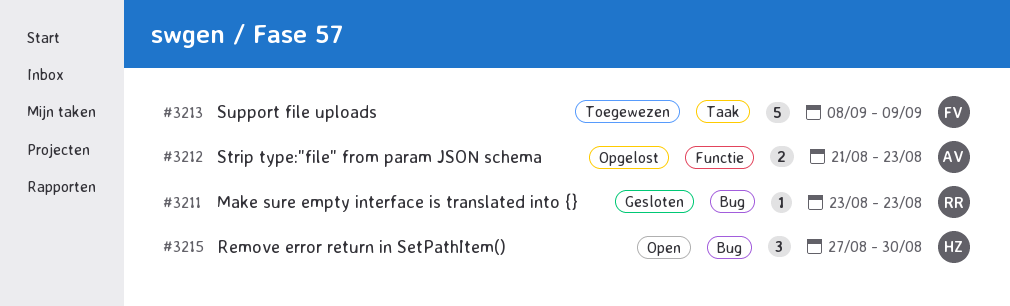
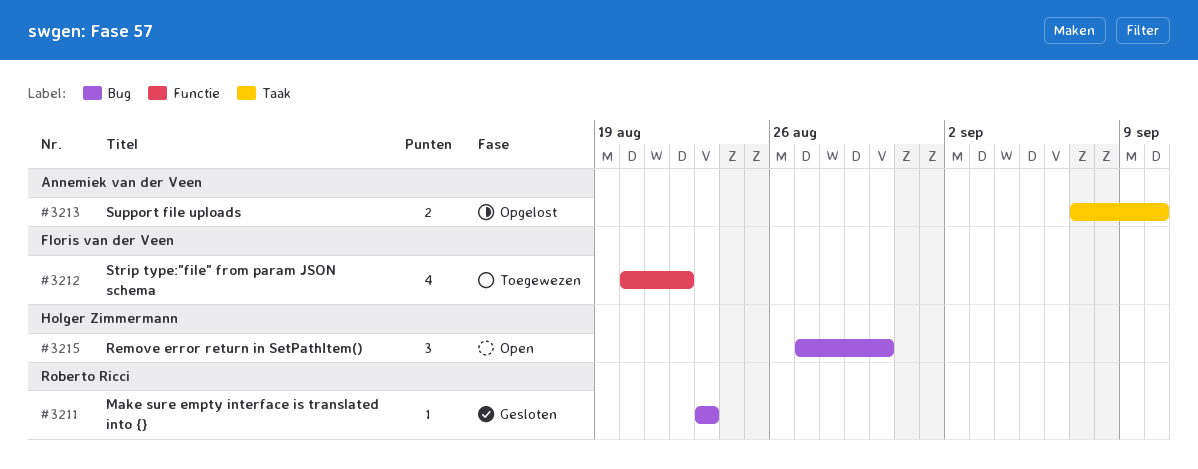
#3212, status: Opgelost -> Toegewezen
#3212, owner: Annemiek van der Veen -> Floris van der Veen
#3212, estimate: 2 -> 4
#3212, start: Aug 21 -> Aug 20
#3212, due: Aug 23 -> Aug 22
#3213, status: Toegewezen -> Opgelost
#3213, owner: Floris van der Veen -> Annemiek van der Veen
#3213, estimate: 5 -> 2
#3213, start: Sep 8 -> Sep 7
#3213, due: Sep 9 -> Sep 10

